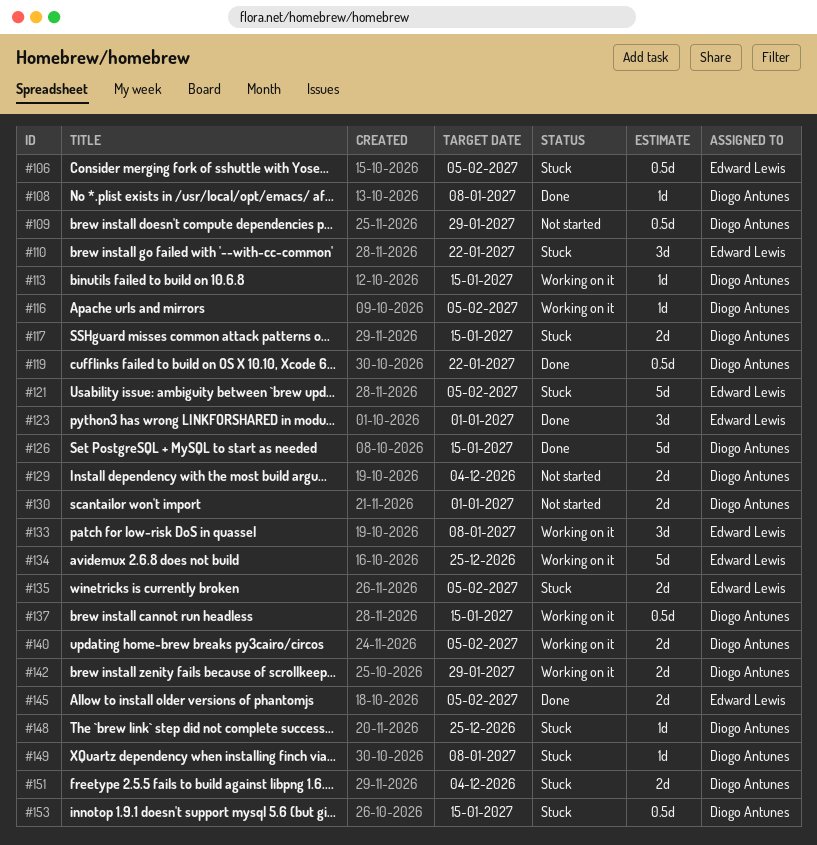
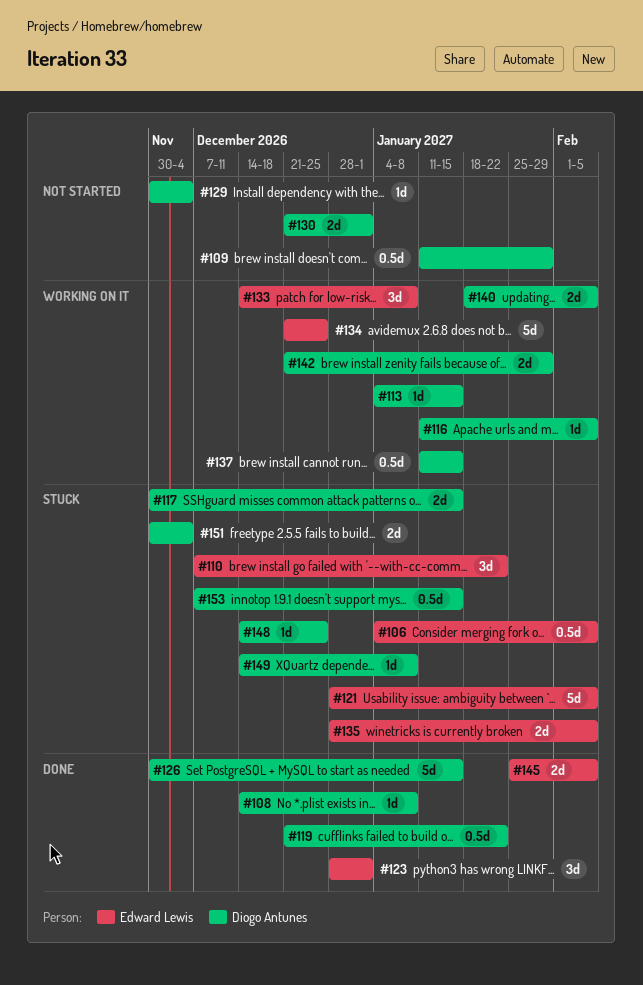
#129, estimate: 2d -> 1d

